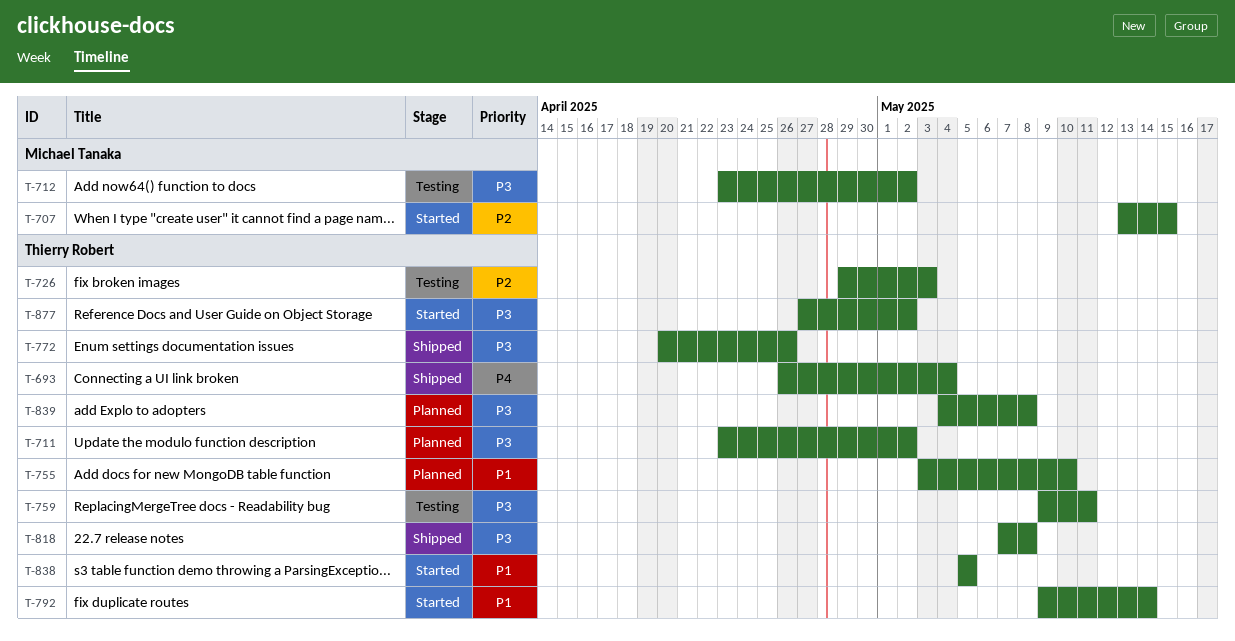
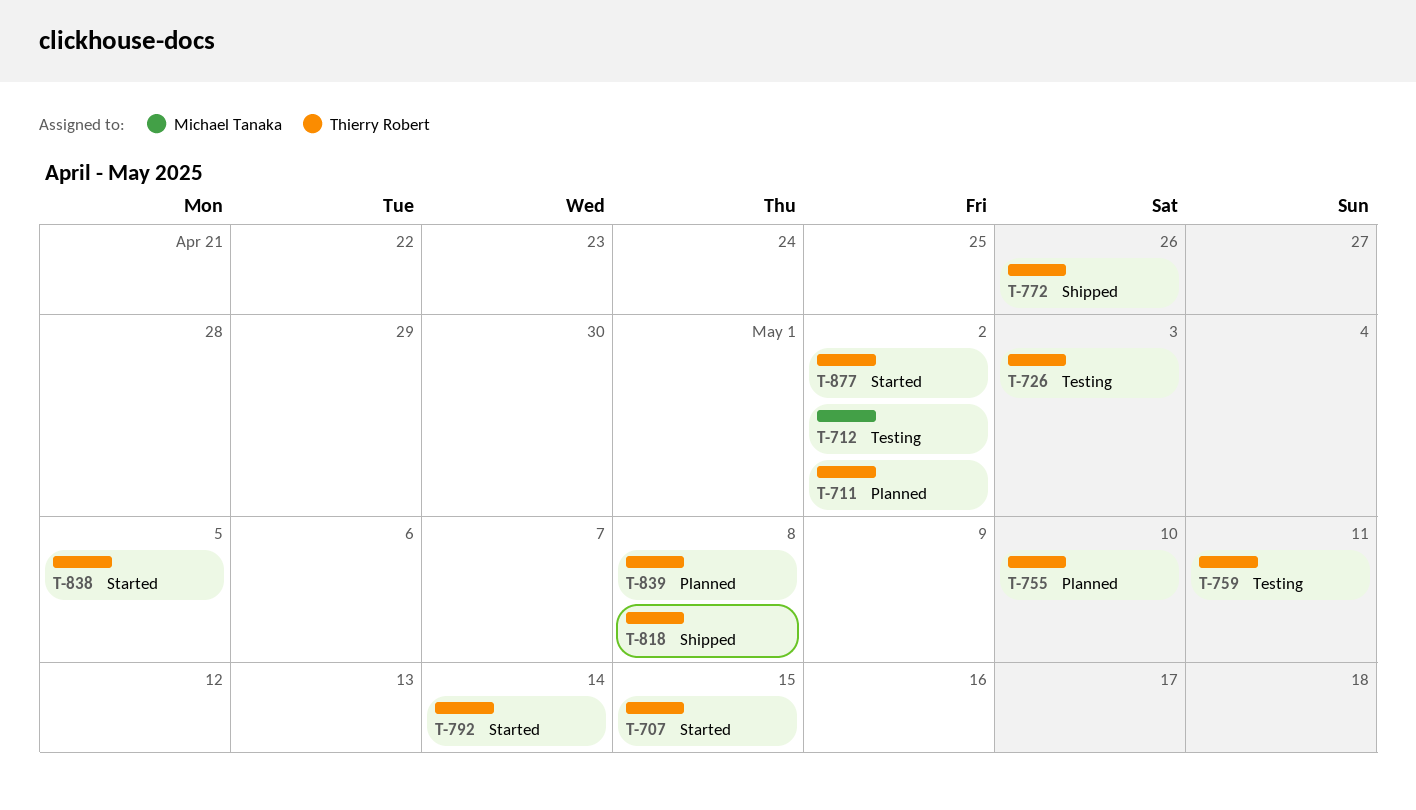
T-693: present -> none
T-707, owner: Michael Tanaka -> Thierry Robert

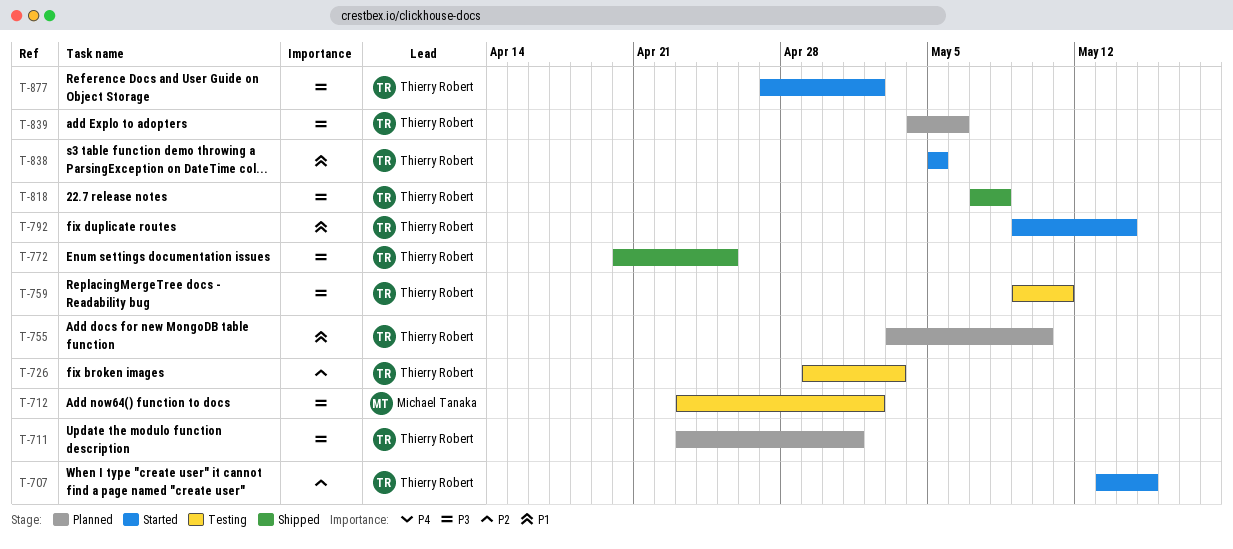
T-711, due: May 2 -> May 1
T-772, due: Apr 26 -> Apr 25
T-839, due: May 8 -> May 6

